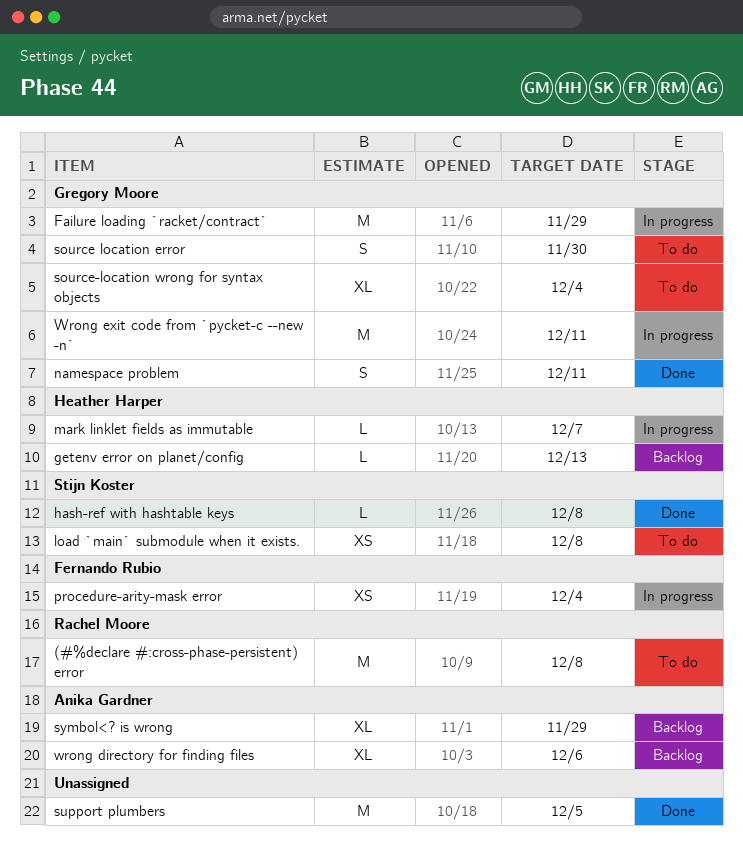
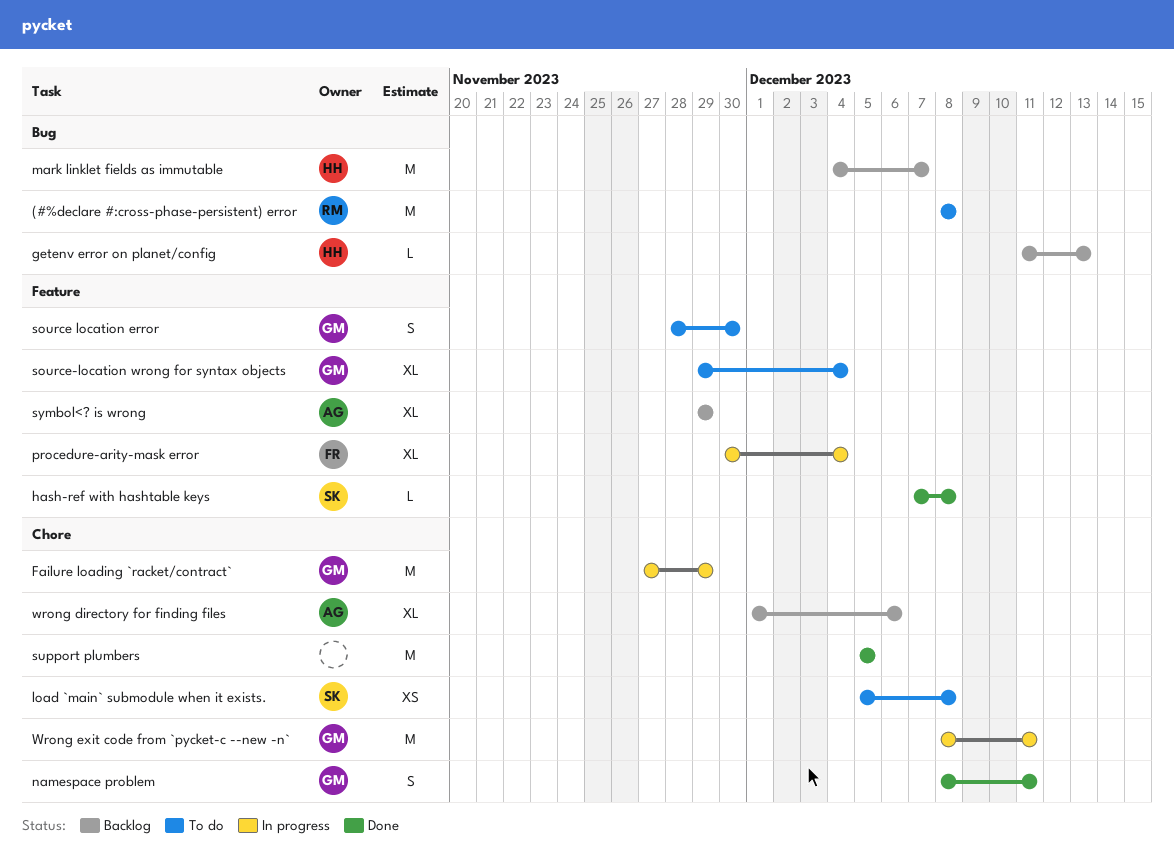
mark linklet fields as immutable, status: In progress -> Backlog
mark linklet fields as immutable, estimate: L -> M
procedure-arity-mask error, estimate: XS -> XL

